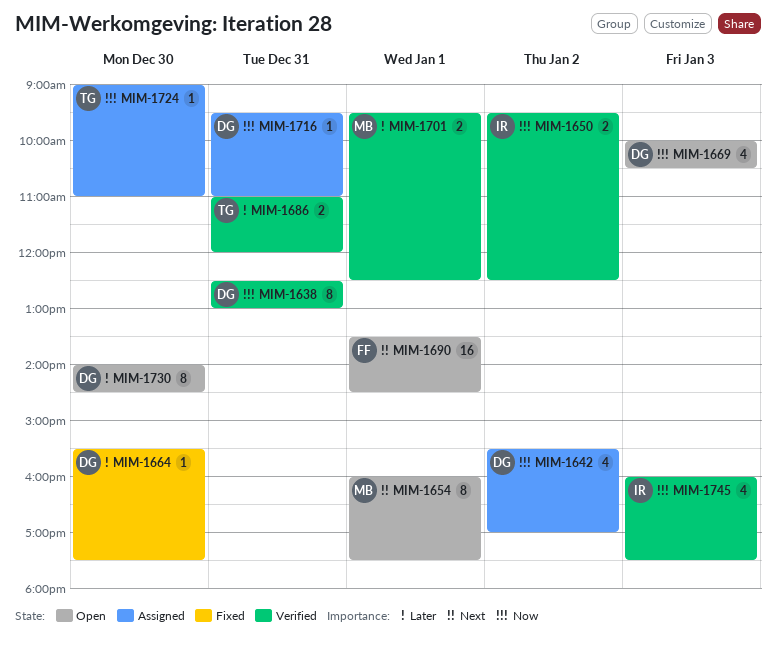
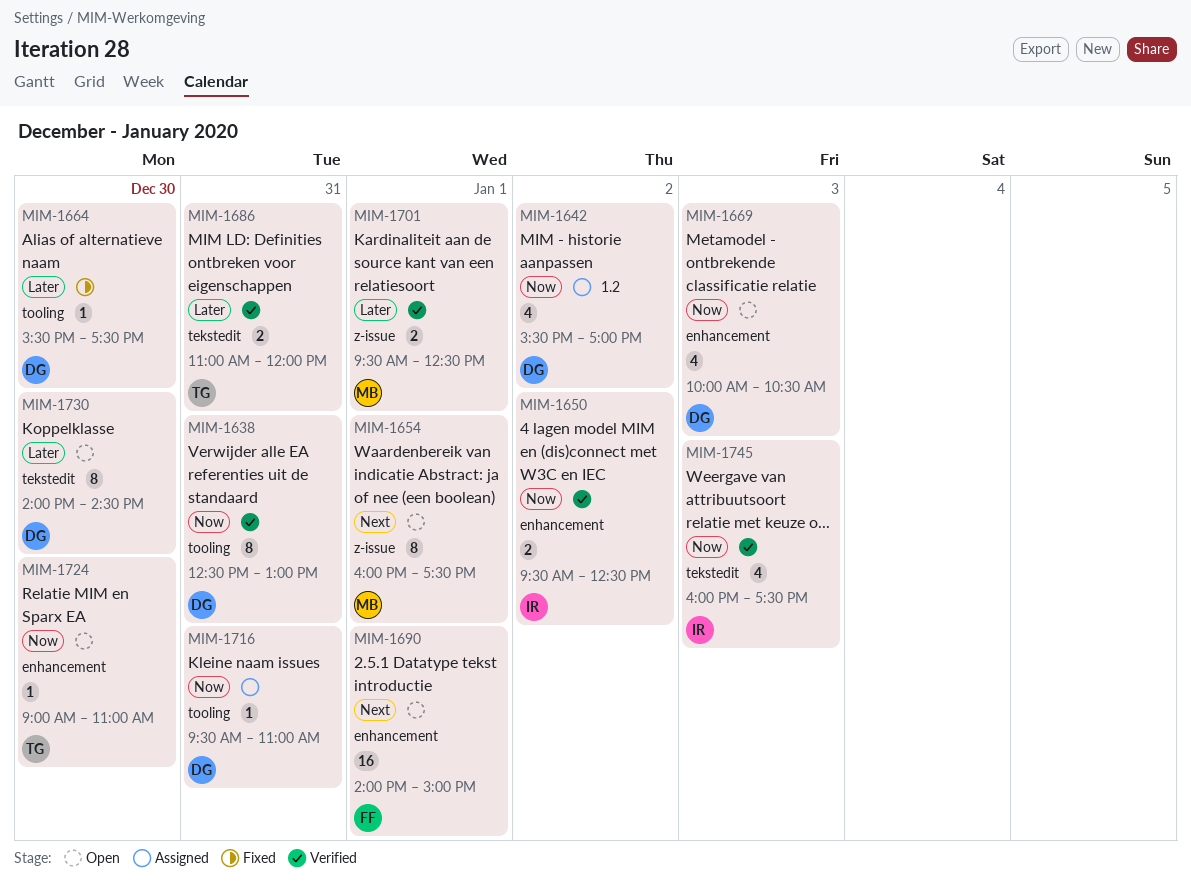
MIM-1690, begins: 13:30 -> 14:00
MIM-1690, ends: 14:30 -> 15:00
MIM-1724, status: Assigned -> Open

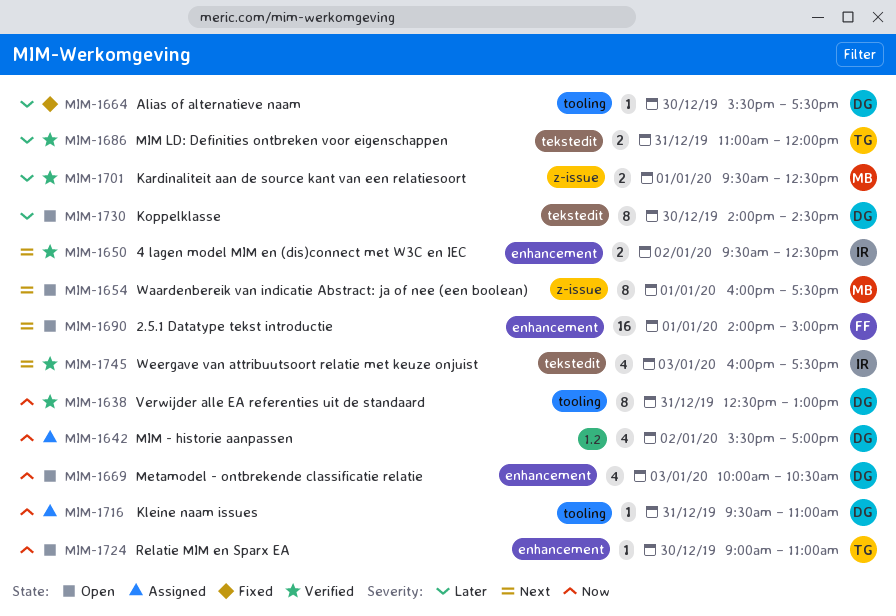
MIM-1650, priority: Now -> Next
MIM-1745, priority: Now -> Next

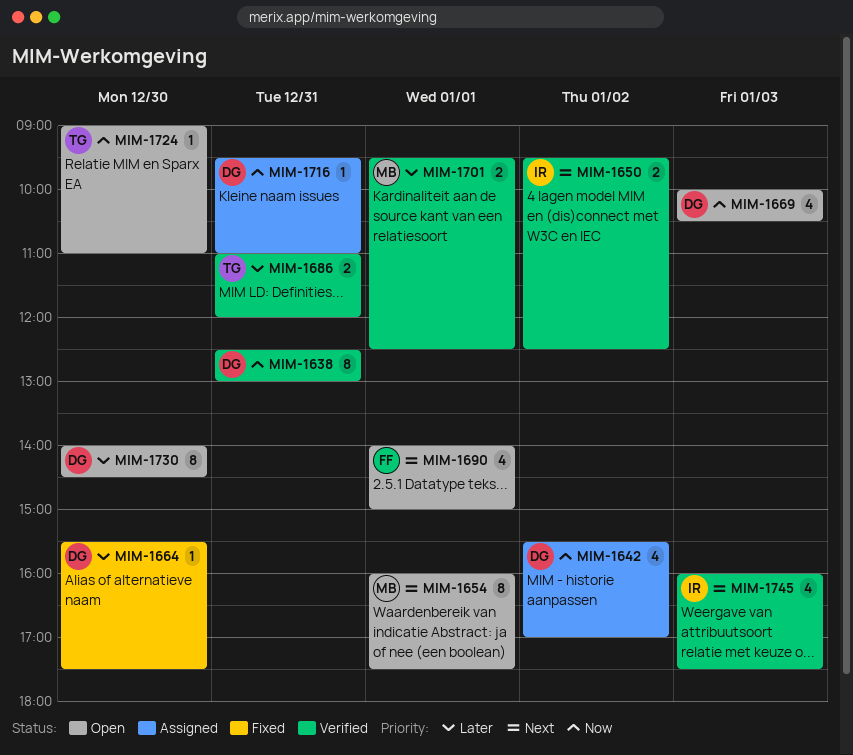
MIM-1690, estimate: 16 -> 4

